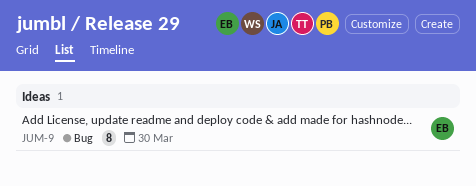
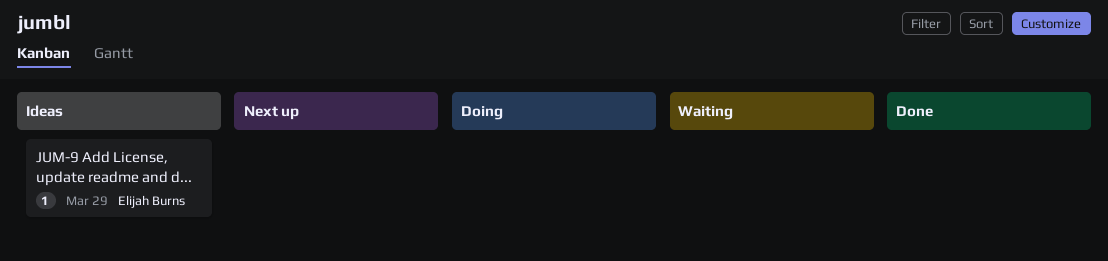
JUM-9, estimate: 8 -> 1
JUM-9, due: Mar 30 -> Mar 29

